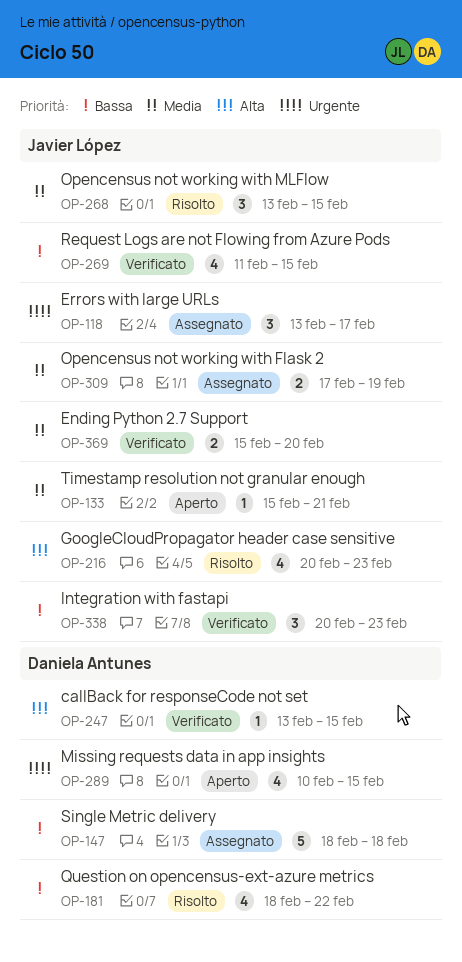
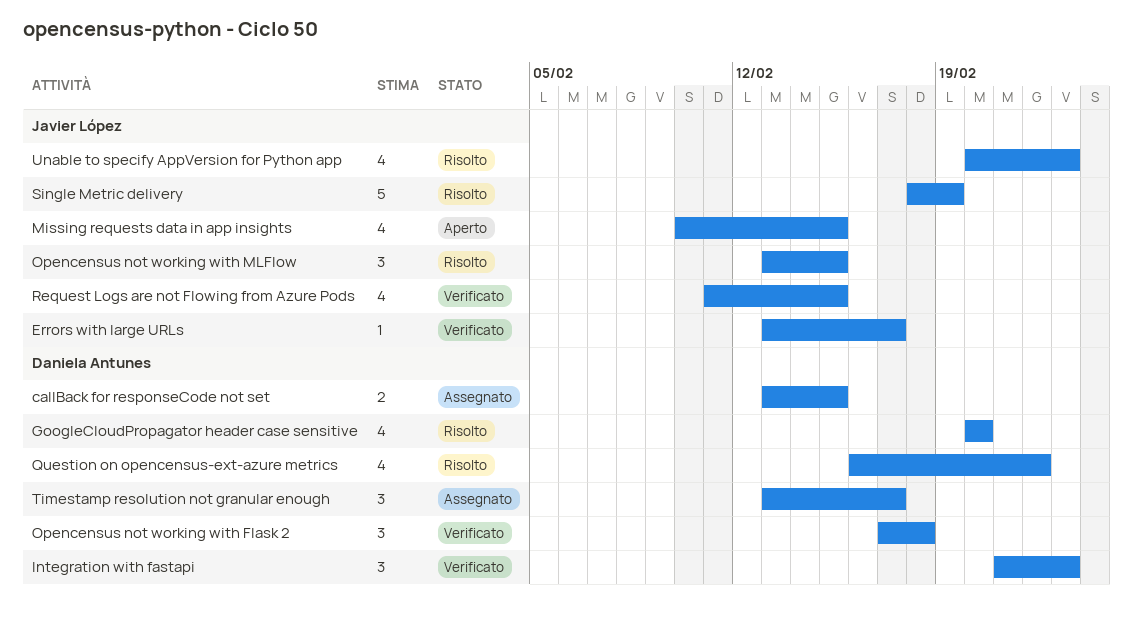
callBack for responseCode not set, status: Verificato -> Assegnato
callBack for responseCode not set, estimate: 1 -> 2
Ending Python 2.7 Support: present -> none
Errors with large URLs, status: Assegnato -> Verificato
Errors with large URLs, estimate: 3 -> 1
GoogleCloudPropagator header case sensitive, owner: Javier López -> Daniela Antunes
GoogleCloudPropagator header case sensitive, due: Feb 23 -> Feb 20
Integration with fastapi, owner: Javier López -> Daniela Antunes
Integration with fastapi, start: Feb 20 -> Feb 21
Missing requests data in app insights, owner: Daniela Antunes -> Javier López
Opencensus not working with Flask 2, status: Assegnato -> Verificato
Opencensus not working with Flask 2, owner: Javier López -> Daniela Antunes
Opencensus not working with Flask 2, estimate: 2 -> 3
Opencensus not working with Flask 2, due: Feb 19 -> Feb 18
Question on opencensus-ext-azure metrics, start: Feb 18 -> Feb 16
Single Metric delivery, status: Assegnato -> Risolto
Single Metric delivery, owner: Daniela Antunes -> Javier López
Single Metric delivery, due: Feb 18 -> Feb 19
Timestamp resolution not granular enough, status: Aperto -> Assegnato
Timestamp resolution not granular enough, owner: Javier López -> Daniela Antunes
Timestamp resolution not granular enough, estimate: 1 -> 3
Timestamp resolution not granular enough, start: Feb 15 -> Feb 13
Timestamp resolution not granular enough, due: Feb 21 -> Feb 17
Unable to specify AppVersion for Python app: none -> present

